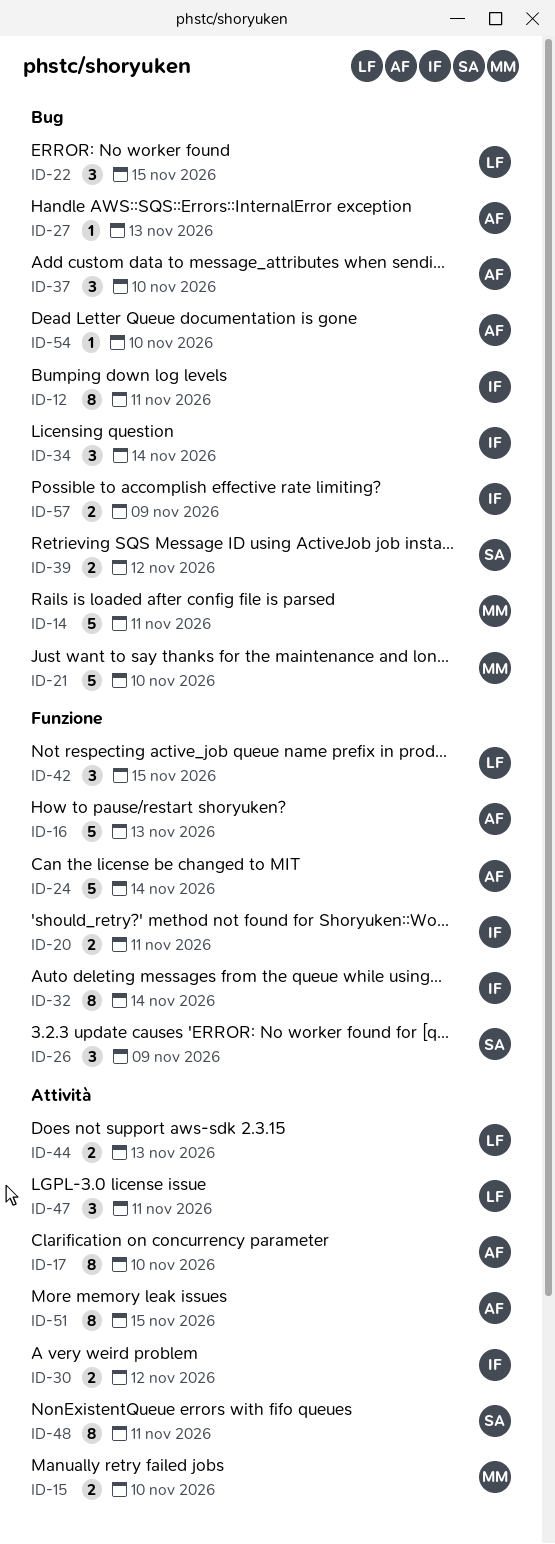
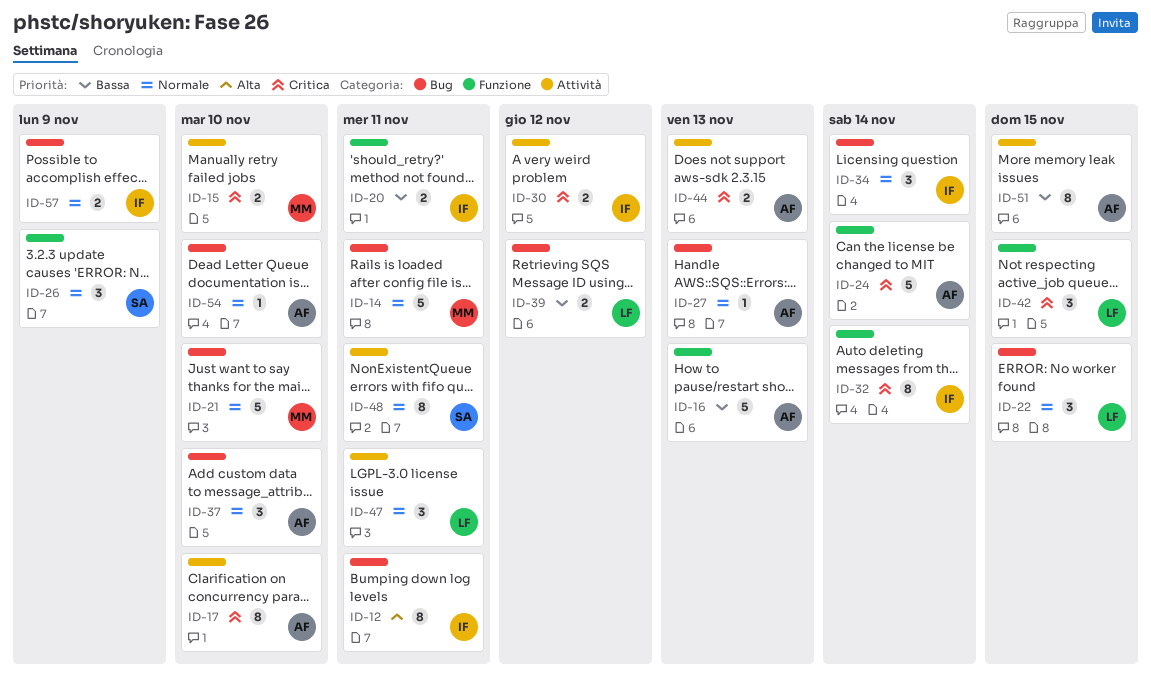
ID-39, owner: SA -> LF
ID-44, owner: LF -> AF

